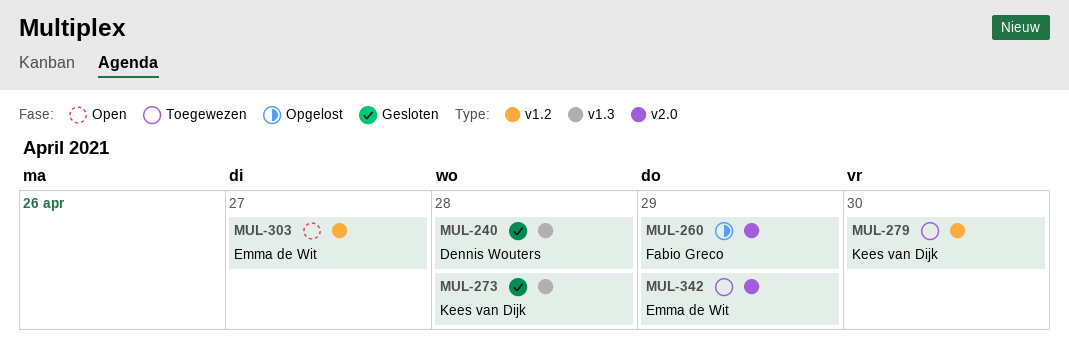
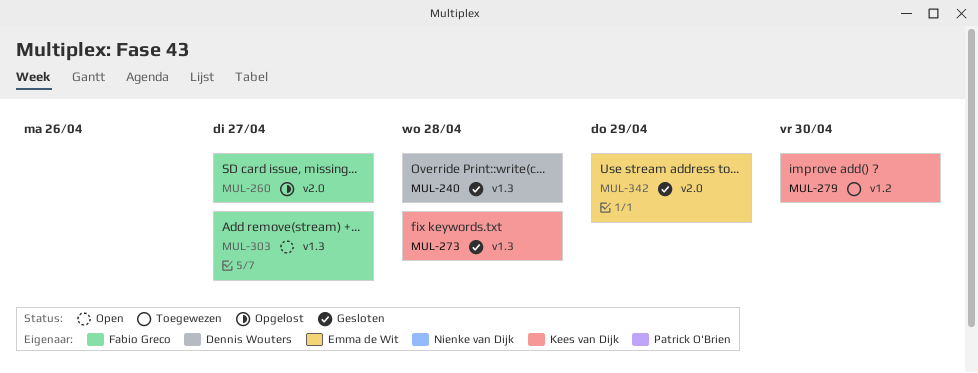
MUL-260, due: Apr 29 -> Apr 27
MUL-303, owner: Emma de Wit -> Fabio Greco
MUL-303, label: v1.2 -> v1.3
MUL-342, status: Toegewezen -> Gesloten

